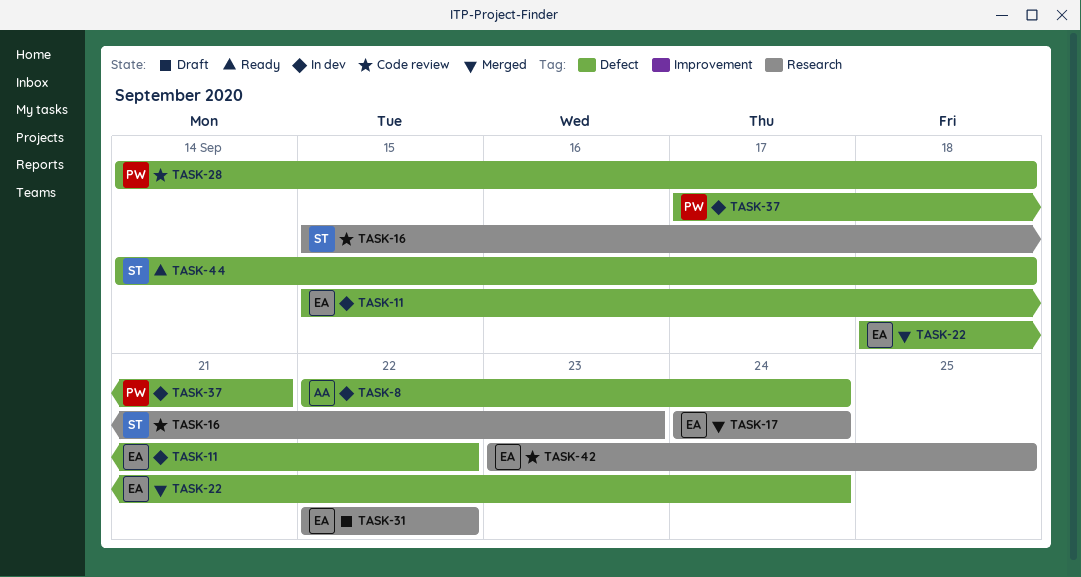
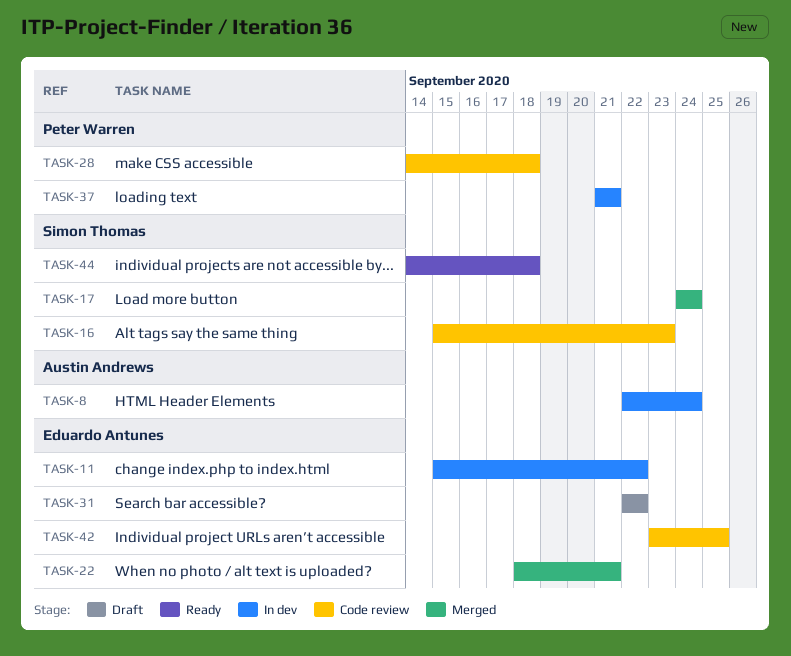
TASK-17, owner: Eduardo Antunes -> Simon Thomas
TASK-22, due: Sep 24 -> Sep 21
TASK-37, start: Sep 17 -> Sep 21

